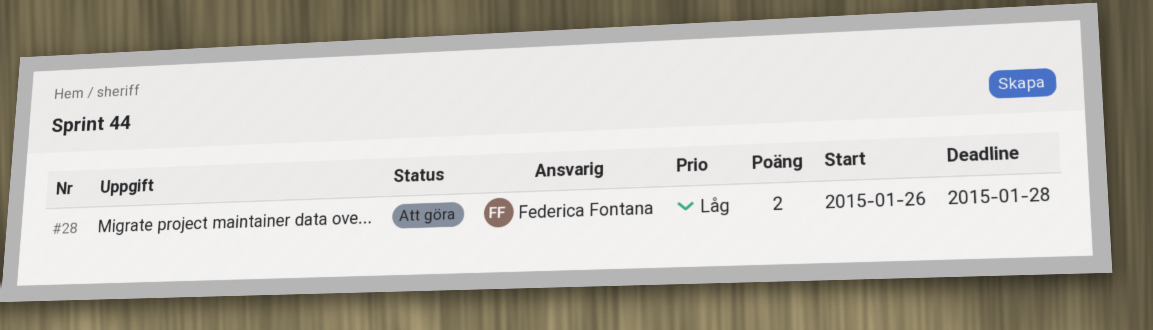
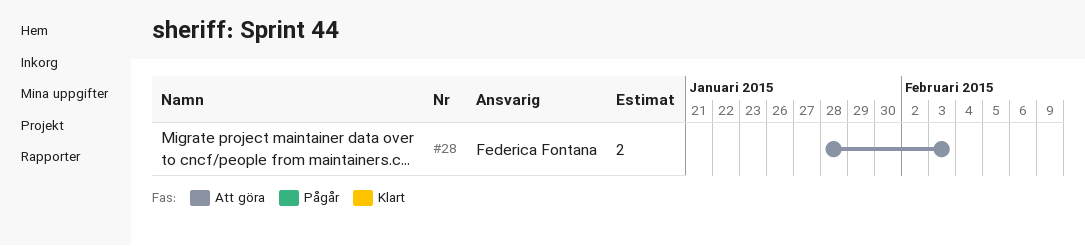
#28, start: Jan 26 -> Jan 28
#28, due: Jan 28 -> Feb 3

